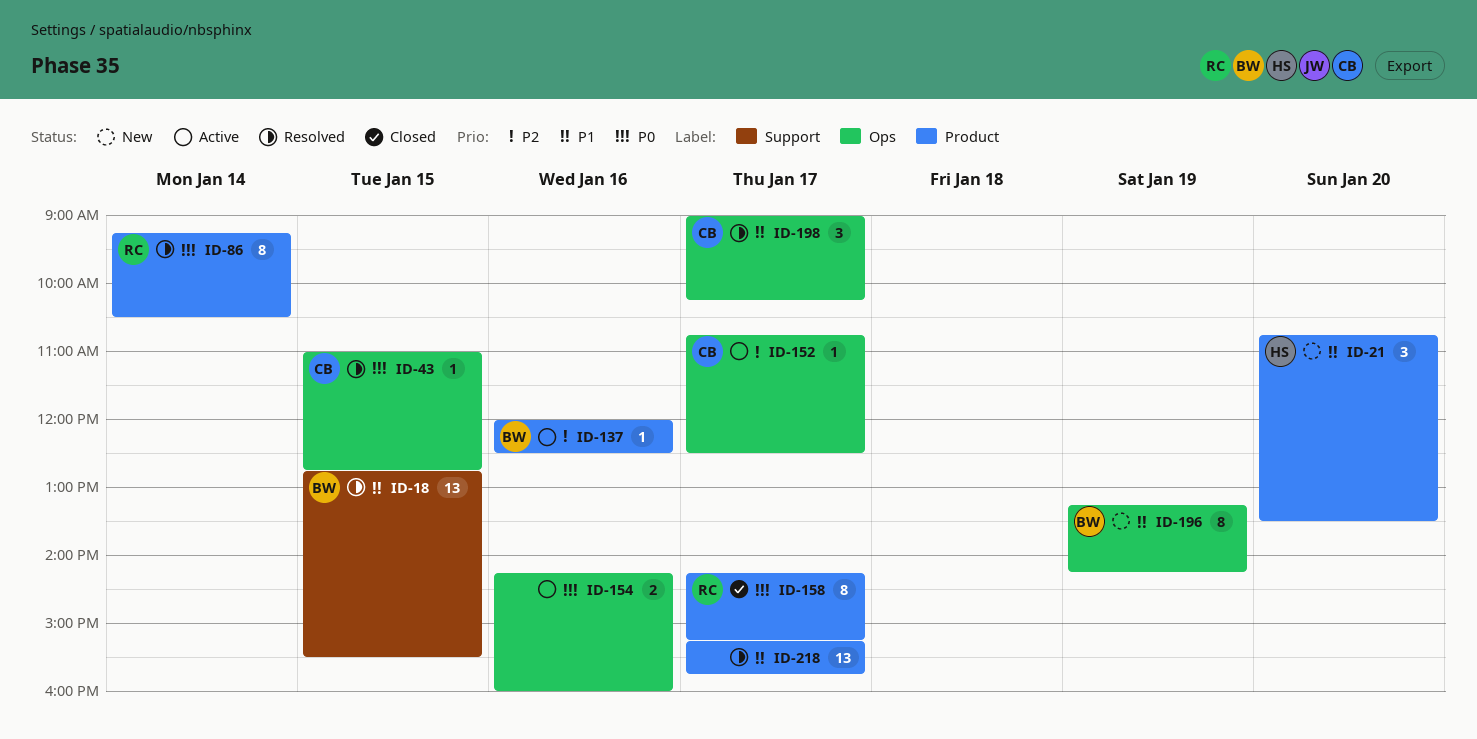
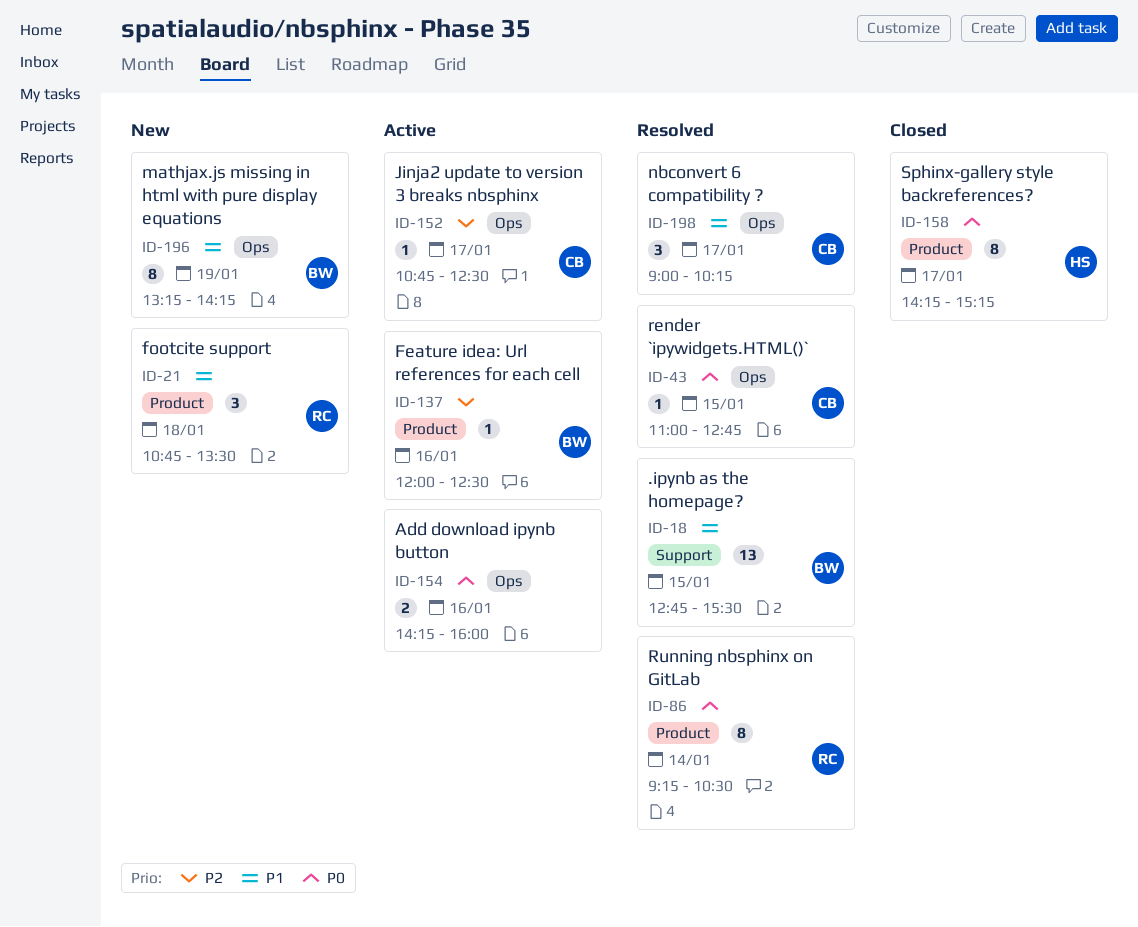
ID-21, owner: HS -> RC
ID-21, day: Jan 20 -> Jan 18
ID-158, owner: RC -> HS
ID-218: present -> none

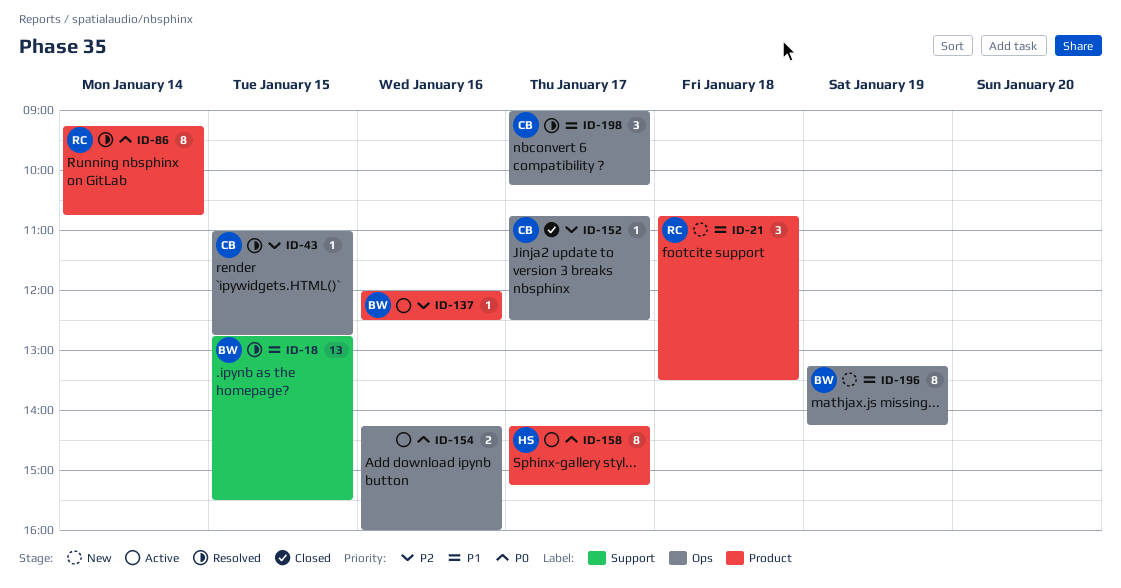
ID-43, priority: P0 -> P2
ID-86, ends: 10:30 -> 10:45
ID-152, status: Active -> Closed
ID-158, status: Closed -> Active

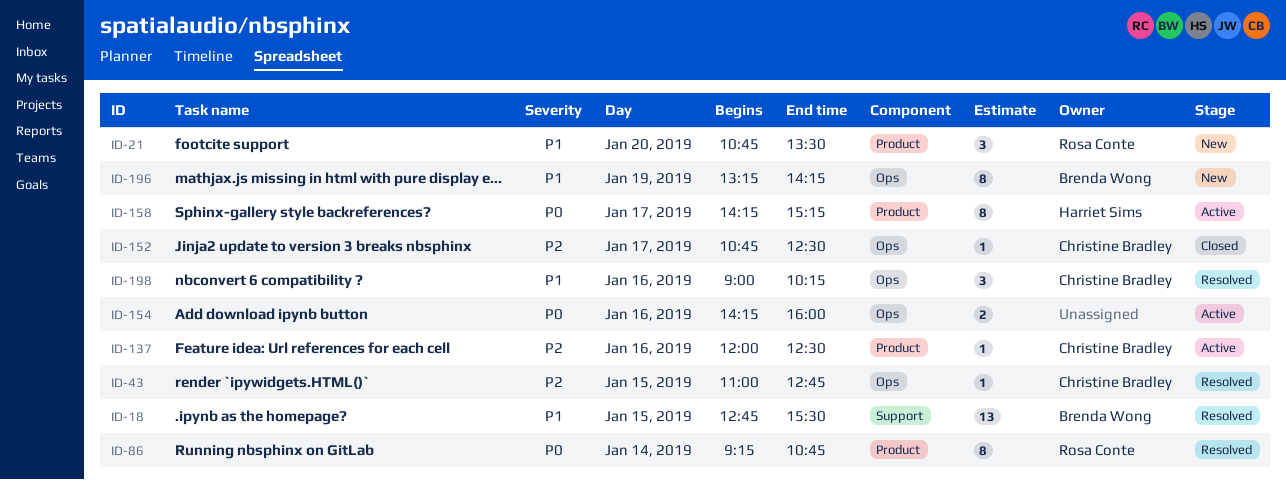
ID-21, day: Jan 18 -> Jan 20
ID-137, owner: Brenda Wong -> Christine Bradley
ID-198, day: Jan 17 -> Jan 16

